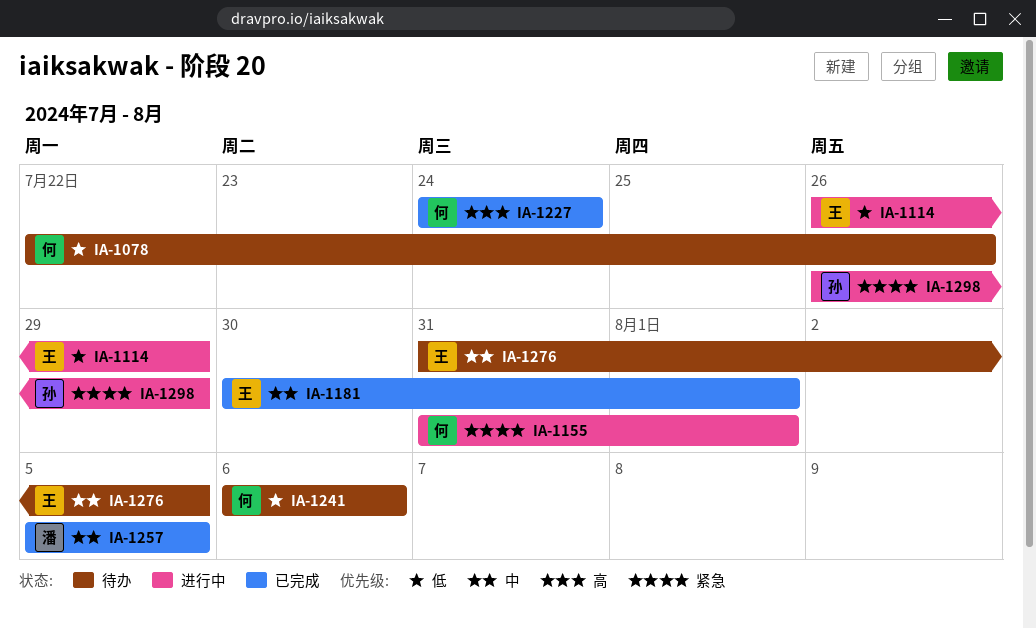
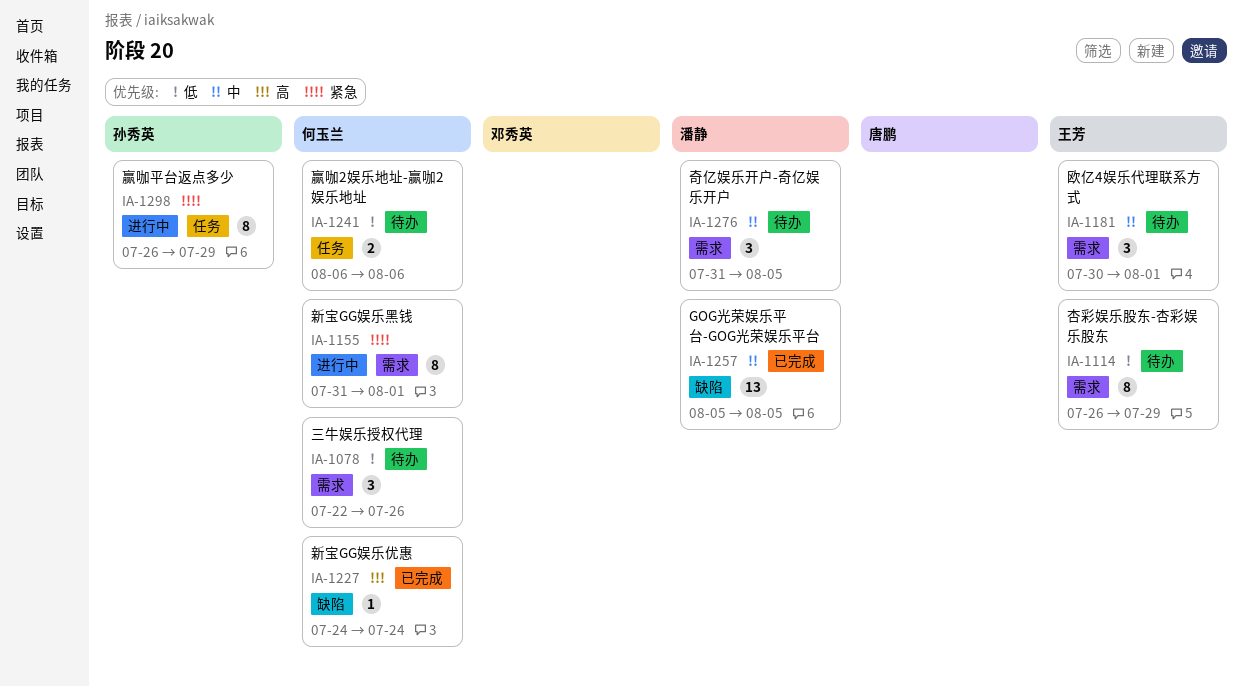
IA-1114, status: 进行中 -> 待办
IA-1181, status: 已完成 -> 待办
IA-1276, owner: 王芳 -> 潘静

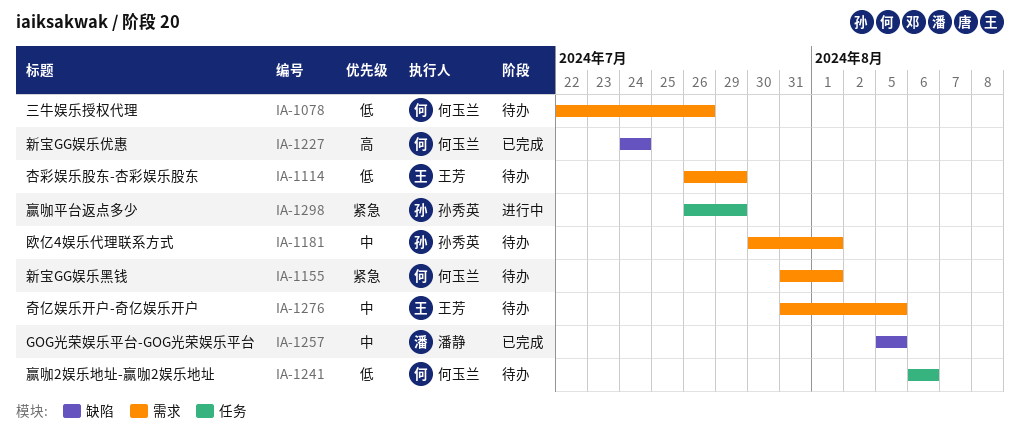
IA-1155, status: 进行中 -> 待办
IA-1181, owner: 王芳 -> 孙秀英
IA-1276, owner: 潘静 -> 王芳

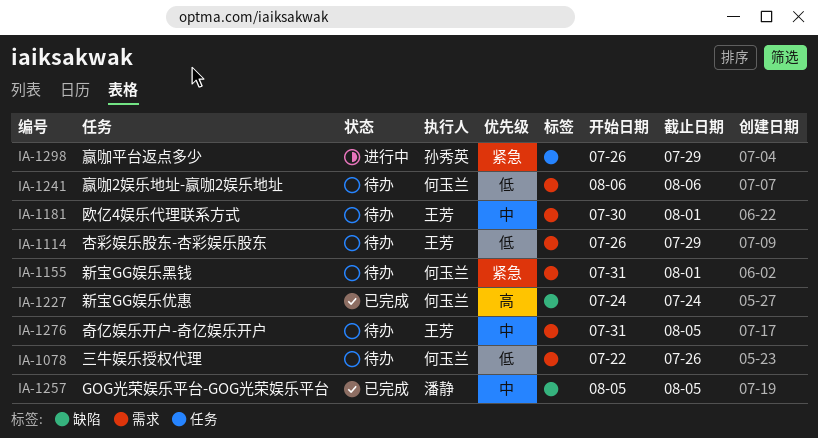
IA-1181, owner: 孙秀英 -> 王芳
IA-1241, label: 任务 -> 需求

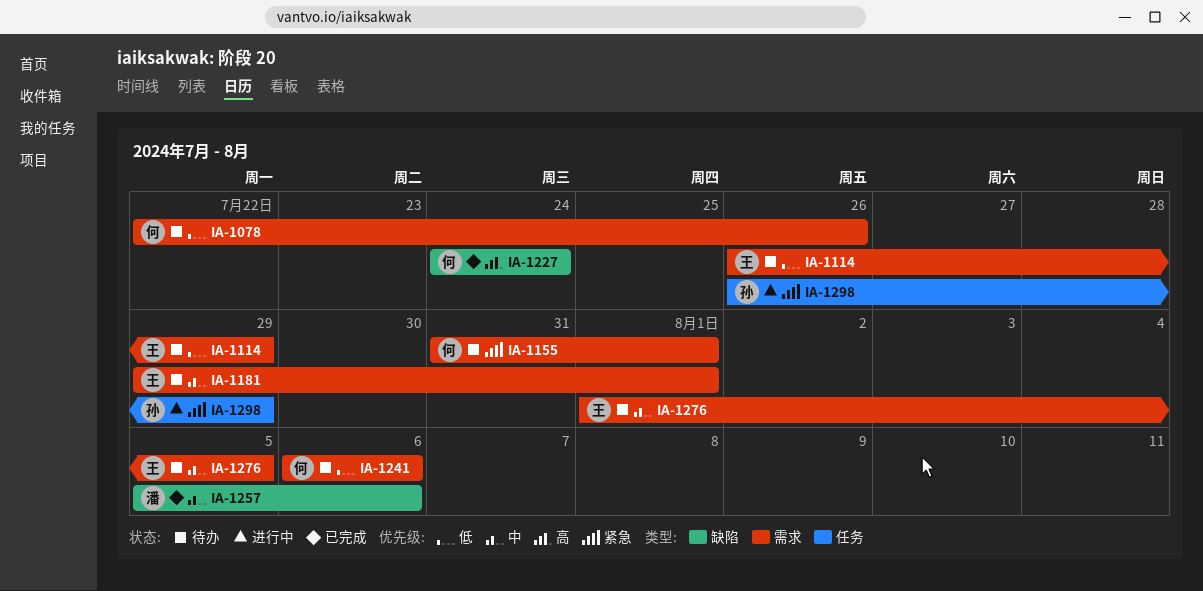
IA-1181, start: Jul 30 -> Jul 29
IA-1257, due: Aug 5 -> Aug 6
IA-1276, start: Jul 31 -> Aug 1

